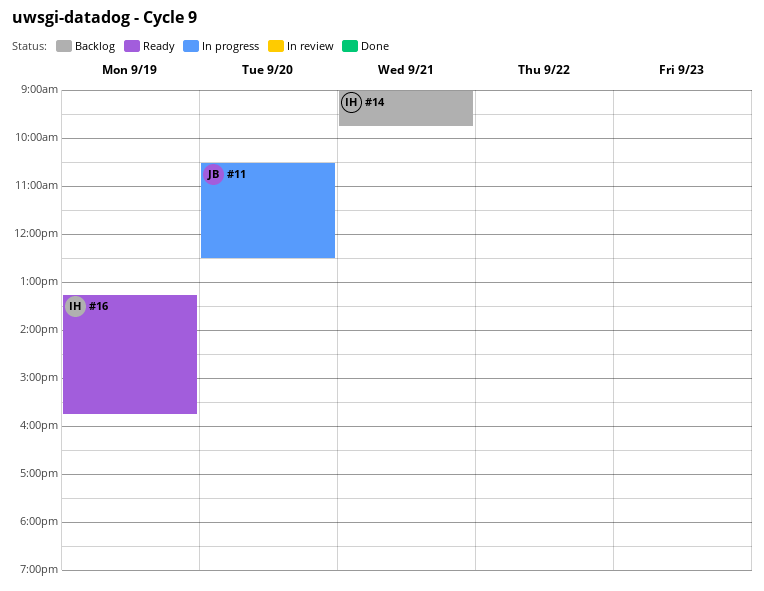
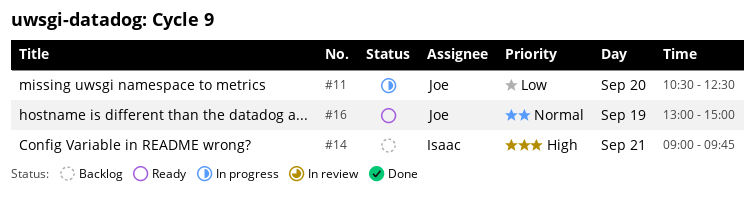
#16, owner: Isaac -> Joe
#16, begins: 13:15 -> 13:00
#16, ends: 15:45 -> 15:00

